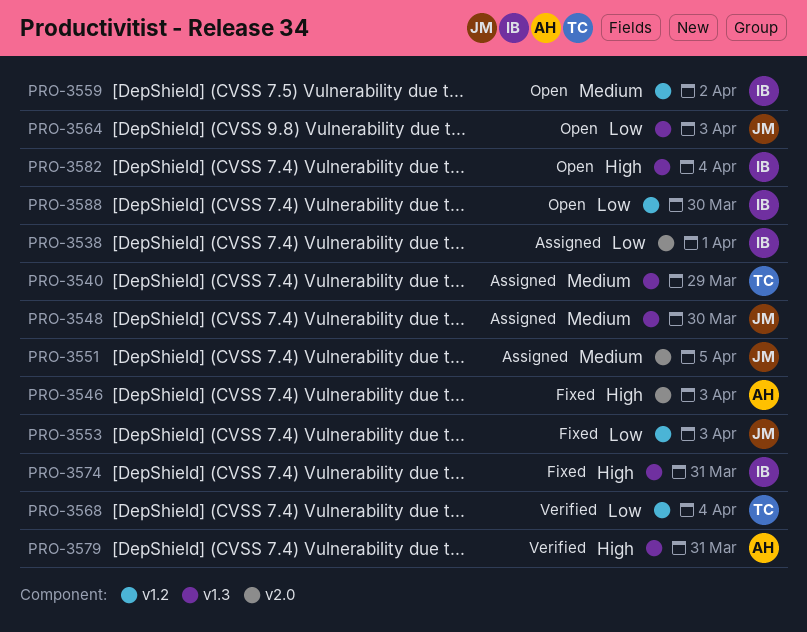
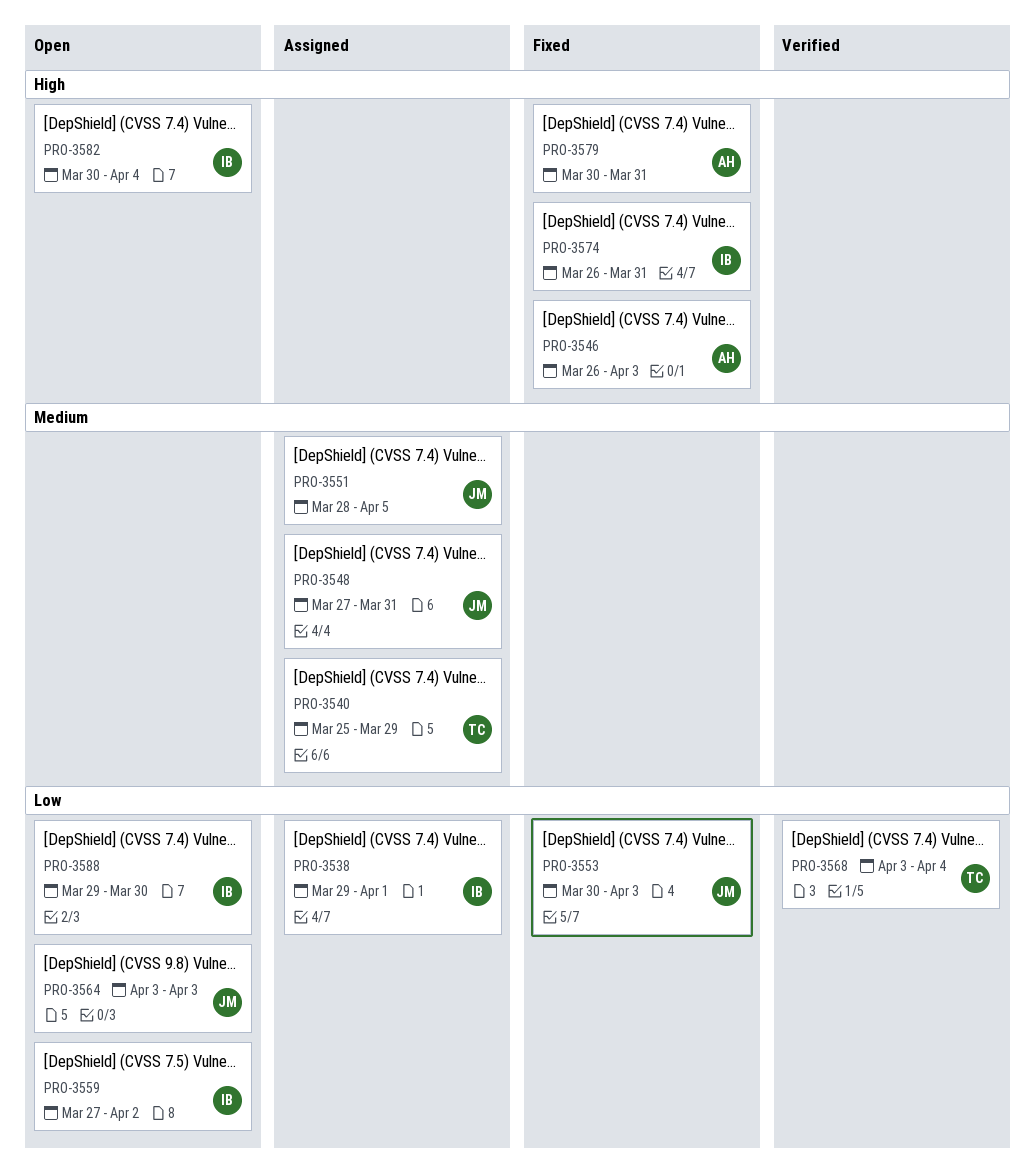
PRO-3548, due: Mar 30 -> Mar 31
PRO-3559, priority: Medium -> Low
PRO-3579, status: Verified -> Fixed

